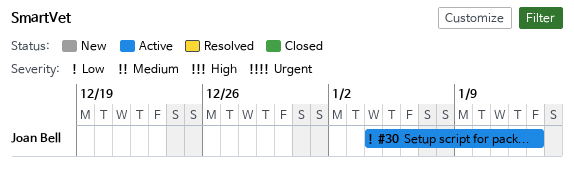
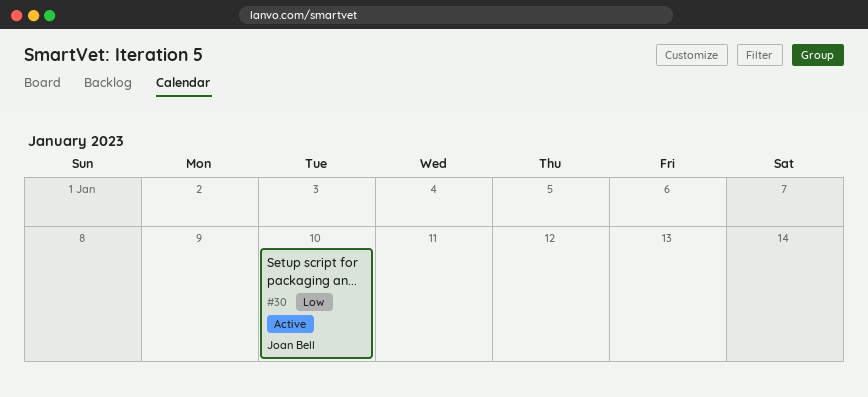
#30, due: Jan 13 -> Jan 10

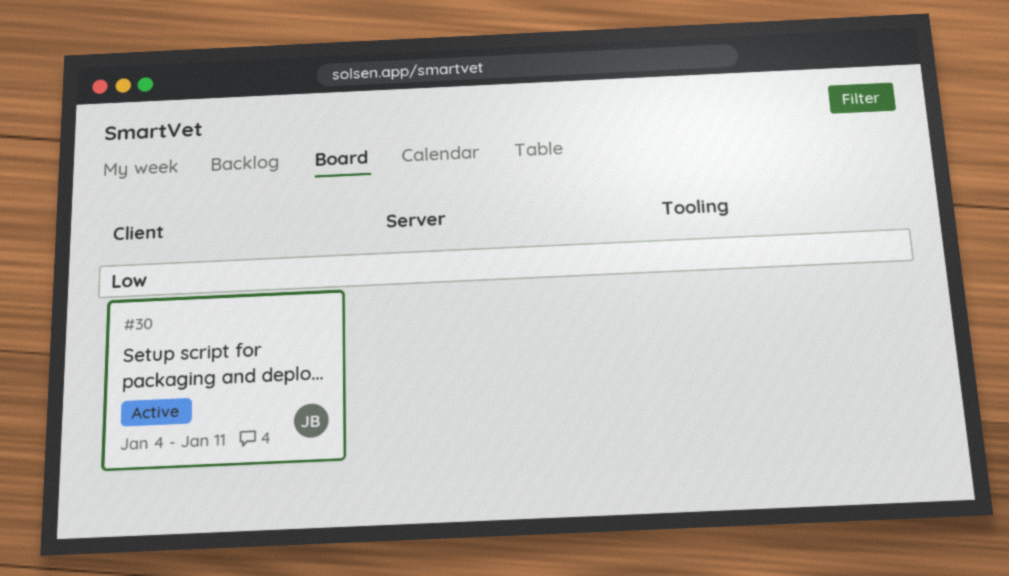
#30, due: Jan 10 -> Jan 11

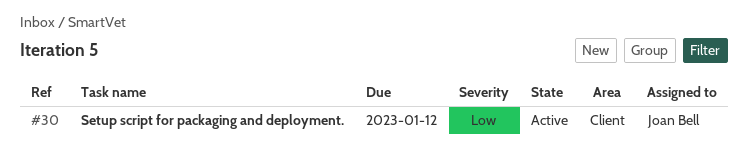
#30, due: Jan 11 -> Jan 12

